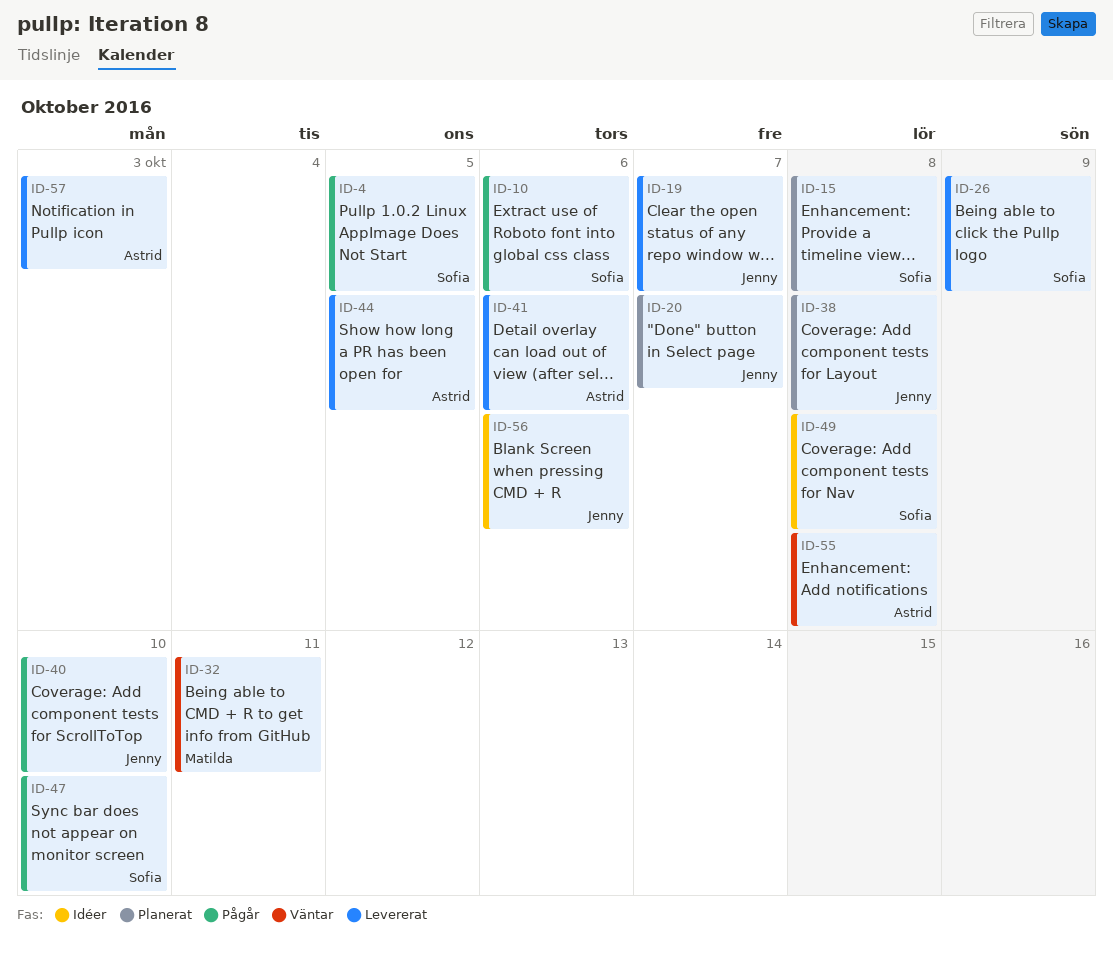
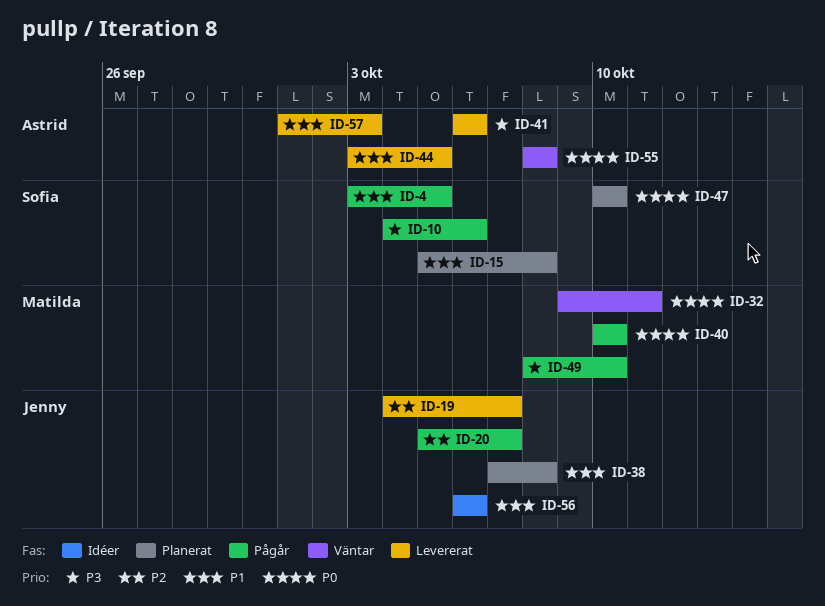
ID-20, status: Planerat -> Pågår
ID-26: present -> none
ID-40, owner: Jenny -> Matilda
ID-47, status: Pågår -> Planerat
ID-49, status: Idéer -> Pågår
ID-49, owner: Sofia -> Matilda
ID-49, due: Oct 8 -> Oct 10

